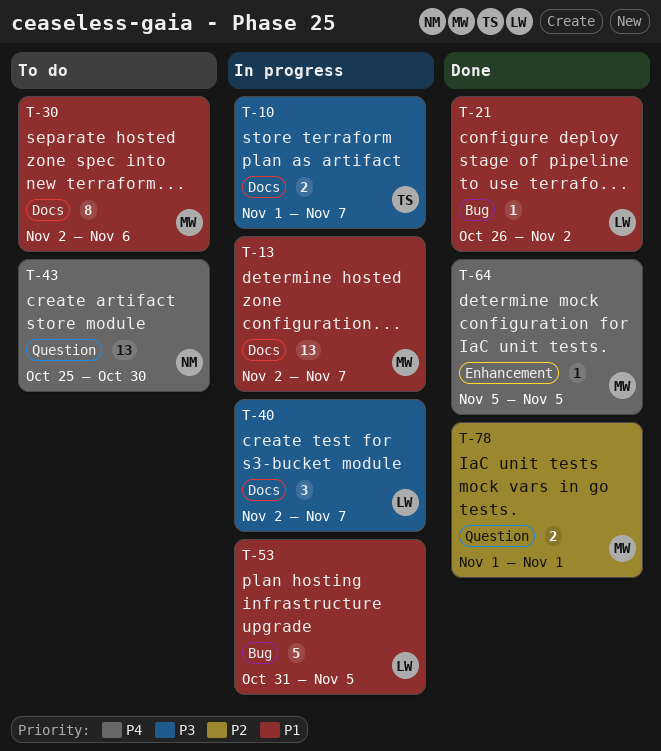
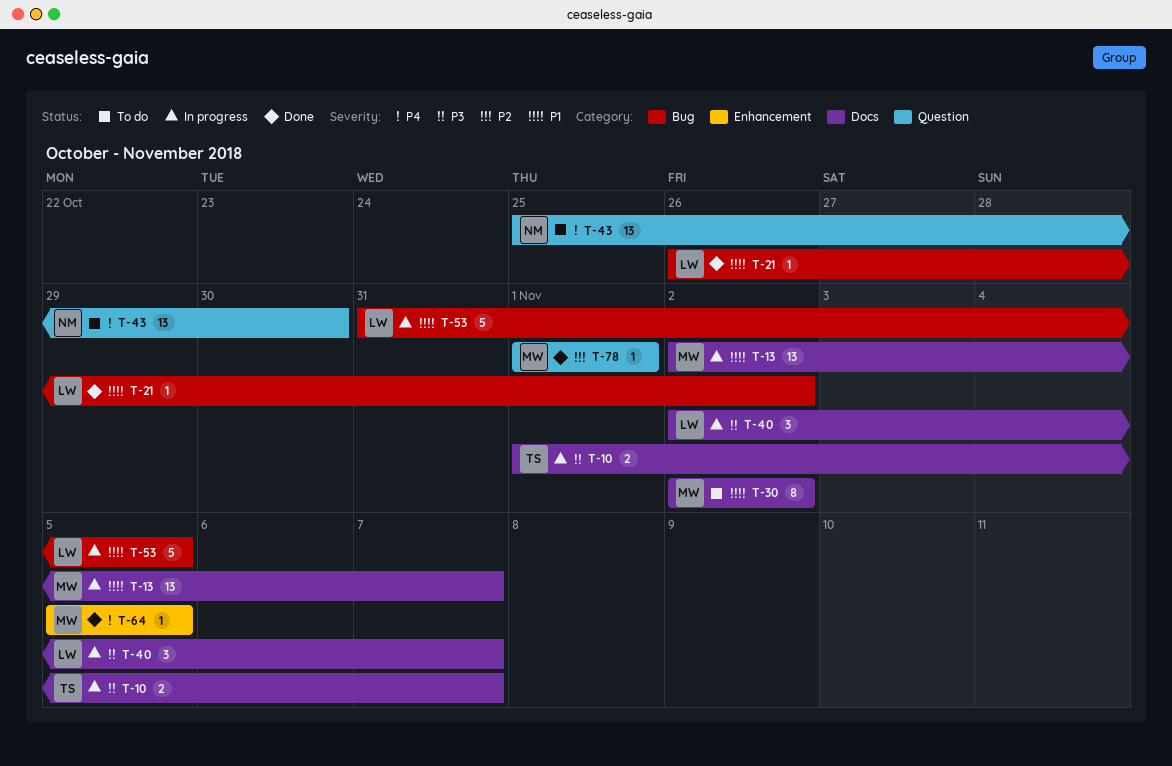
T-30, due: Nov 6 -> Nov 2
T-78, estimate: 2 -> 1

